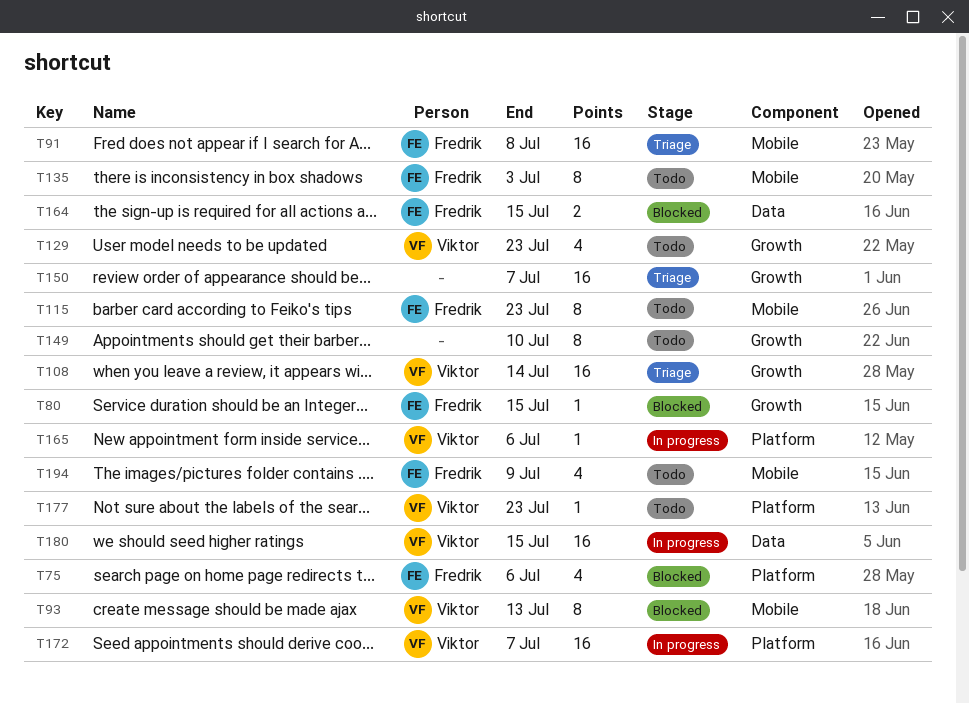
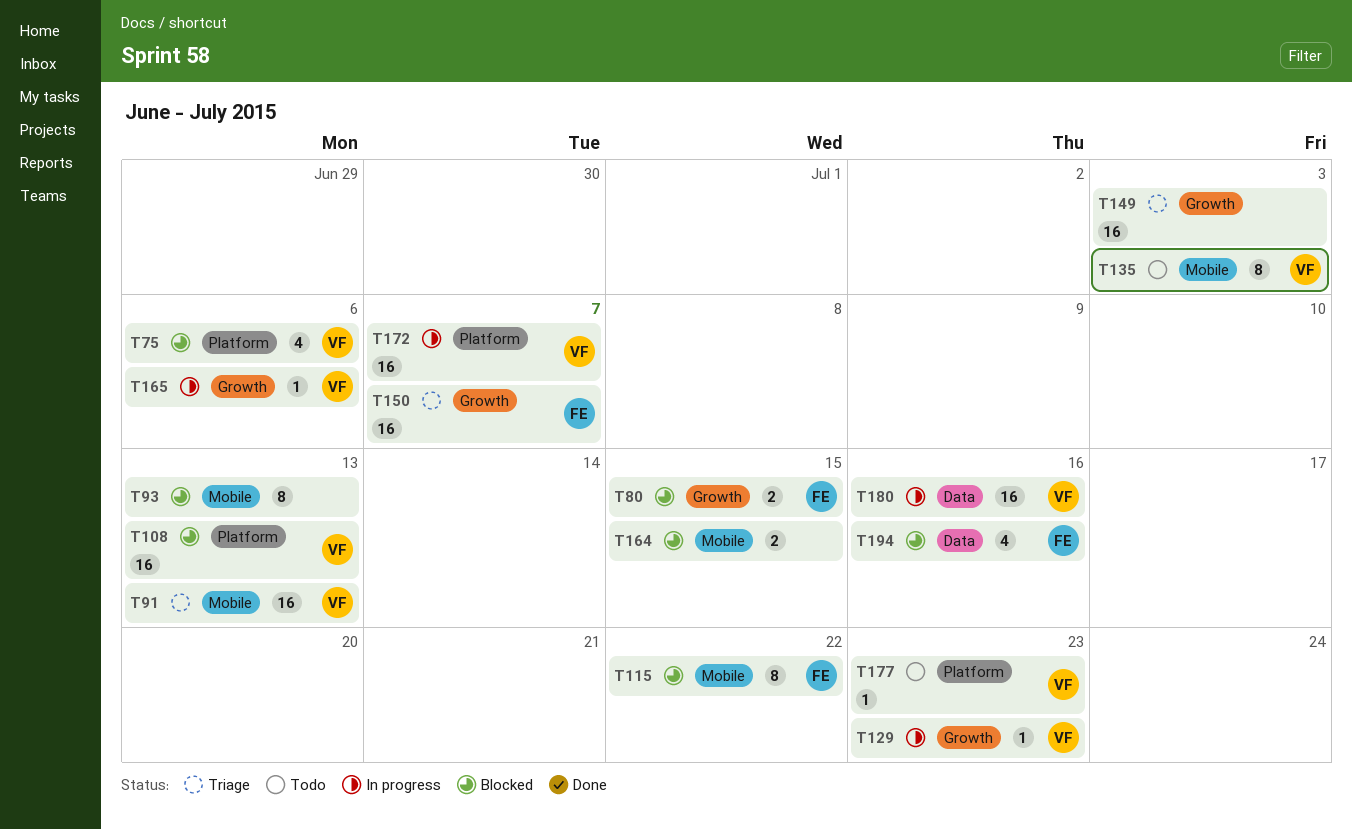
T75, owner: Fredrik -> Viktor
T80, estimate: 1 -> 2
T91, owner: Fredrik -> Viktor
T91, due: Jul 8 -> Jul 13
T93, owner: Viktor -> none
T108, status: Triage -> Blocked
T108, label: Growth -> Platform
T108, due: Jul 14 -> Jul 13
T115, status: Todo -> Blocked
T115, due: Jul 23 -> Jul 22
T129, status: Todo -> In progress
T129, estimate: 4 -> 1
T135, owner: Fredrik -> Viktor
T149, status: Todo -> Triage
T149, estimate: 8 -> 16
T149, due: Jul 10 -> Jul 3
T150, owner: none -> Fredrik
T164, owner: Fredrik -> none
T164, label: Data -> Mobile
T165, label: Platform -> Growth
T180, due: Jul 15 -> Jul 16
T194, status: Todo -> Blocked
T194, label: Mobile -> Data
T194, due: Jul 9 -> Jul 16

